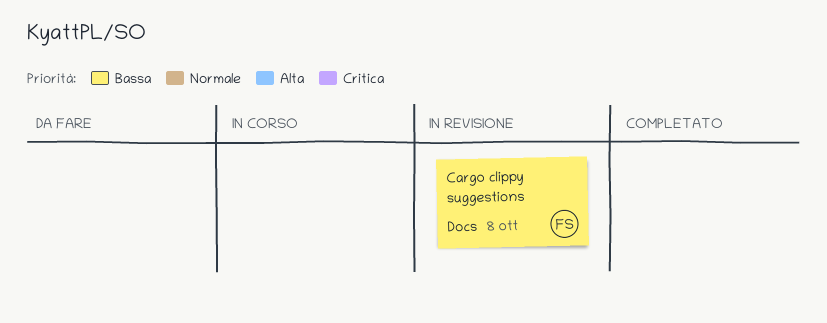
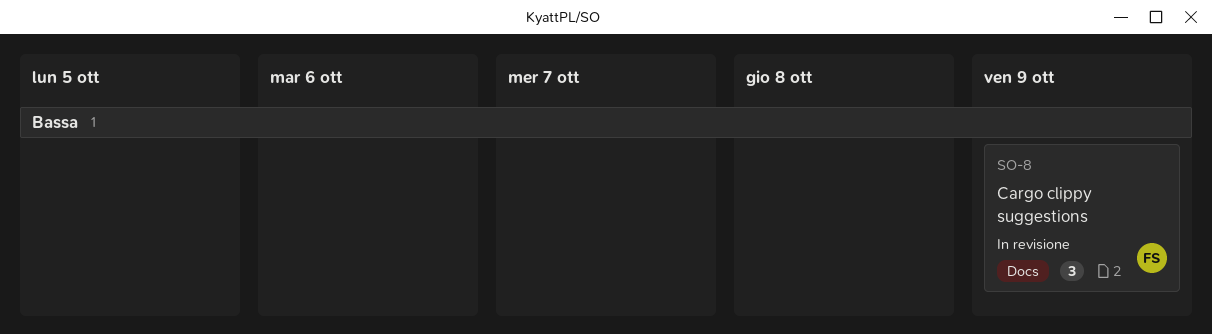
Cargo clippy suggestions, due: Oct 8 -> Oct 9

